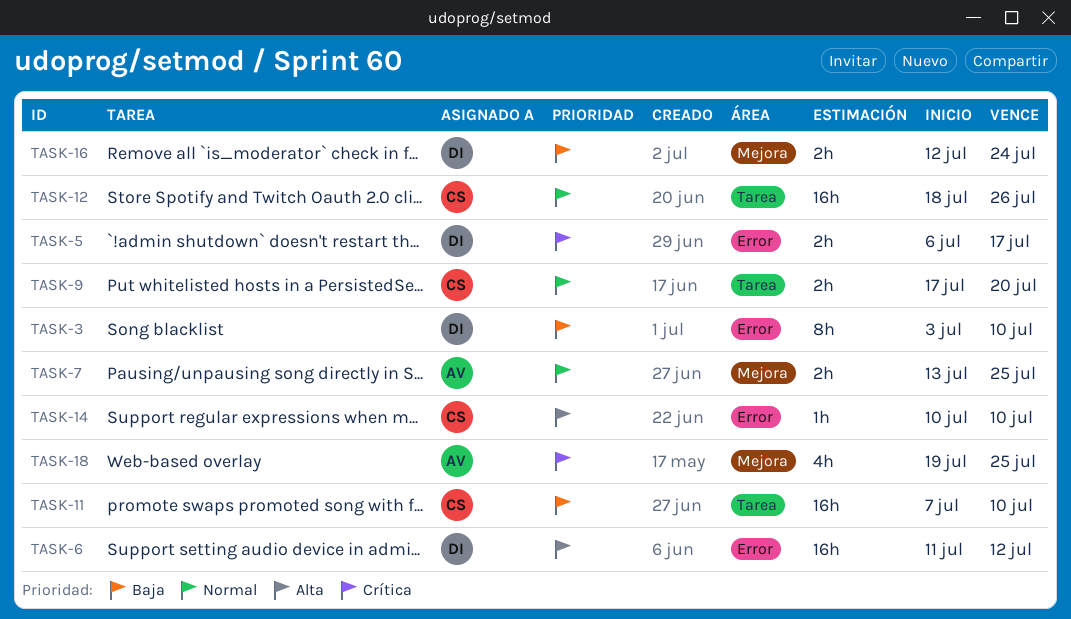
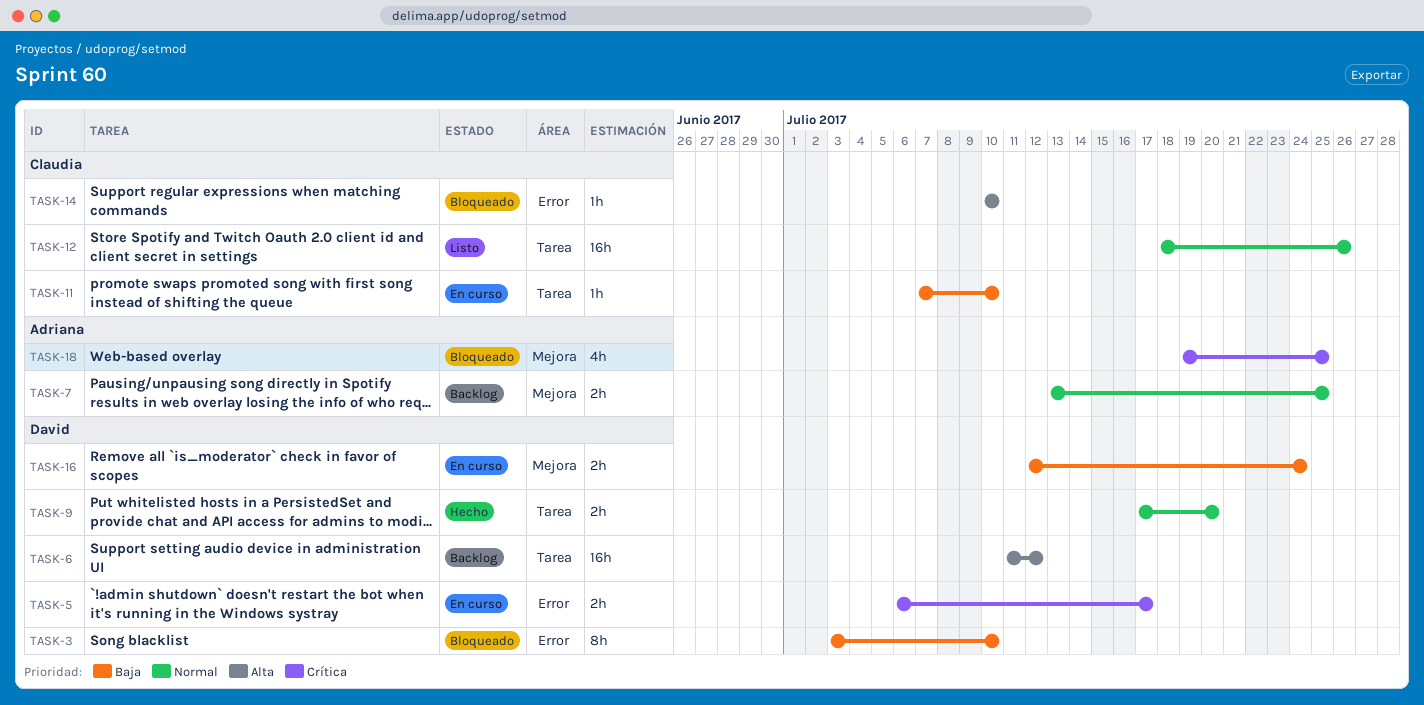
TASK-6, label: Error -> Tarea
TASK-9, owner: Claudia -> David
TASK-11, estimate: 16h -> 1h

